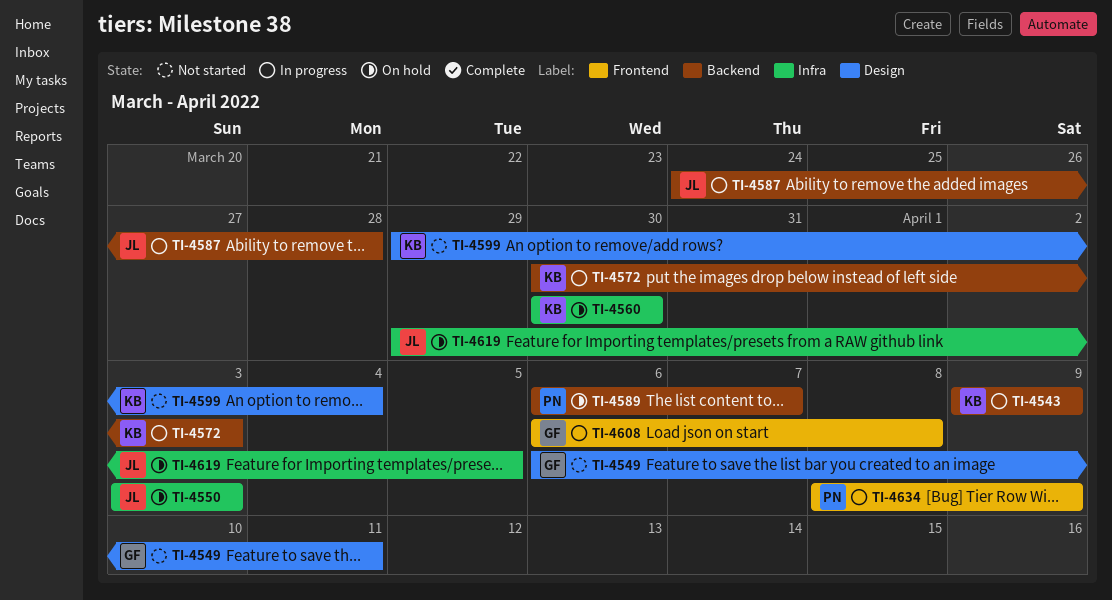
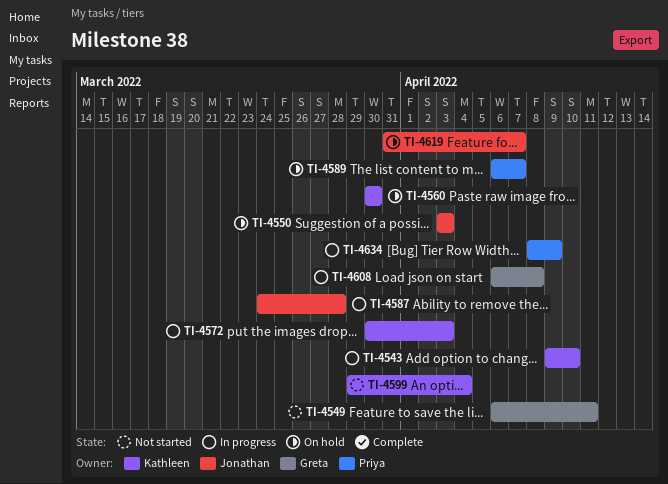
TI-4543, due: Apr 9 -> Apr 10
TI-4619, start: Mar 29 -> Mar 31
TI-4619, due: Apr 5 -> Apr 7

